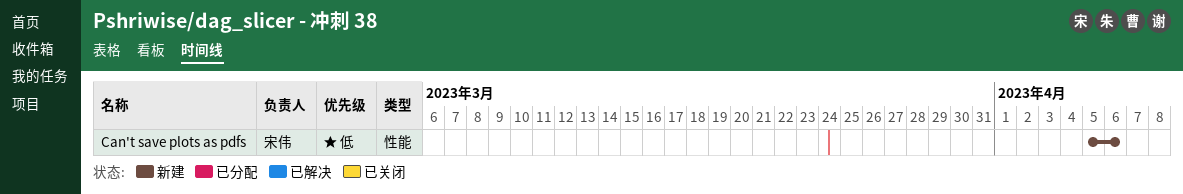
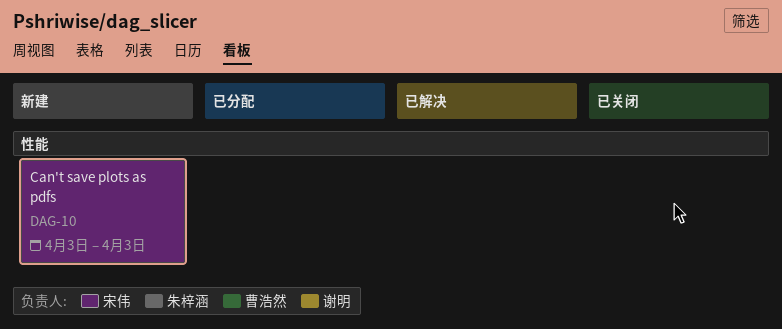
Can't save plots as pdfs, start: Apr 5 -> Apr 3
Can't save plots as pdfs, due: Apr 6 -> Apr 3

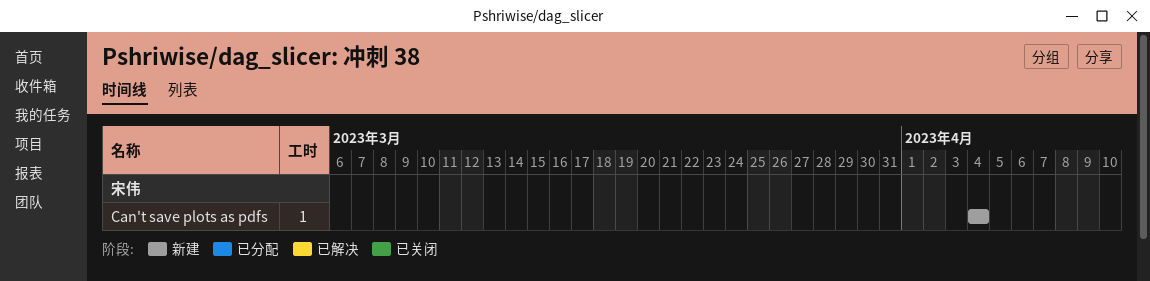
Can't save plots as pdfs, start: Apr 3 -> Apr 4
Can't save plots as pdfs, due: Apr 3 -> Apr 4

